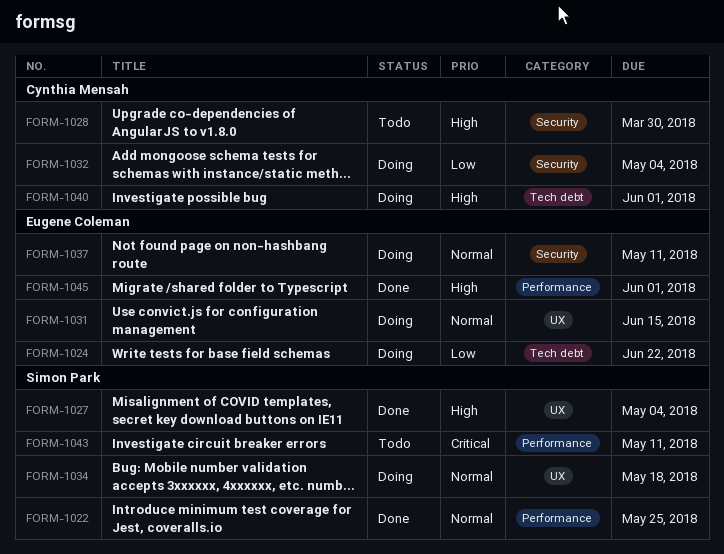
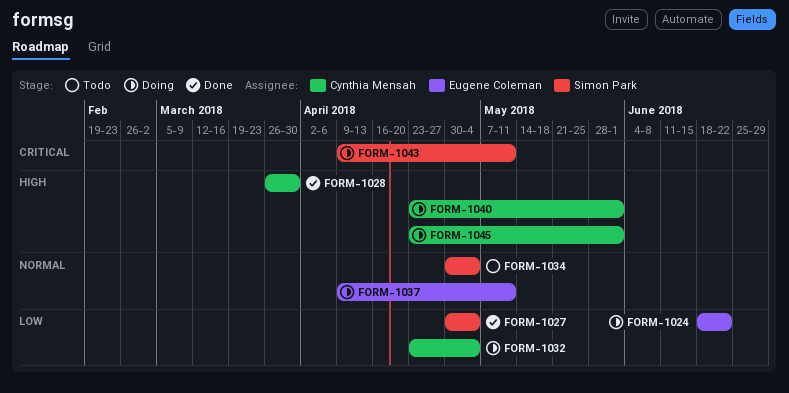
FORM-1022: present -> none
FORM-1027, priority: High -> Low
FORM-1028, status: Todo -> Done
FORM-1031: present -> none
FORM-1034, status: Doing -> Todo
FORM-1034, due: May 18 -> May 4
FORM-1043, status: Todo -> Doing
FORM-1045, status: Done -> Doing
FORM-1045, owner: Eugene Coleman -> Cynthia Mensah

